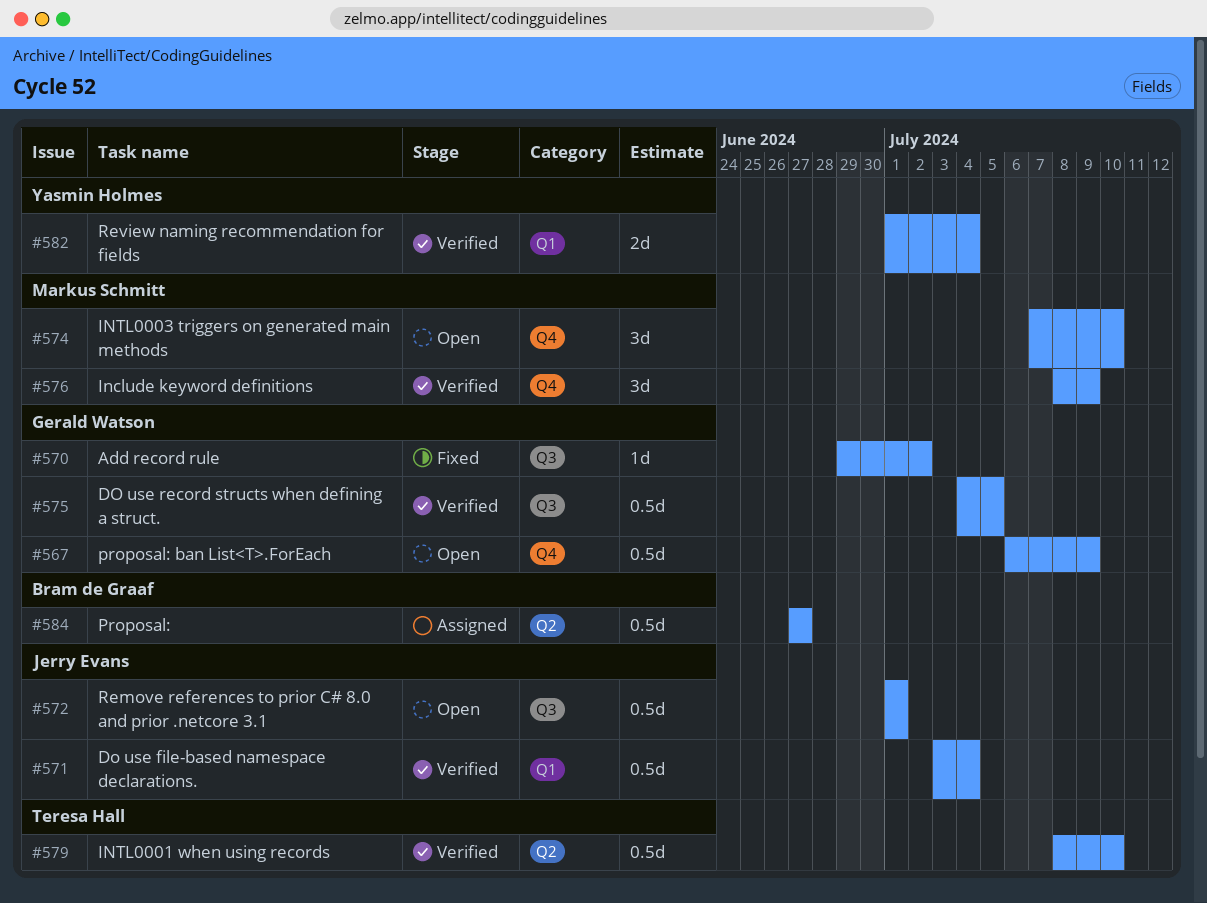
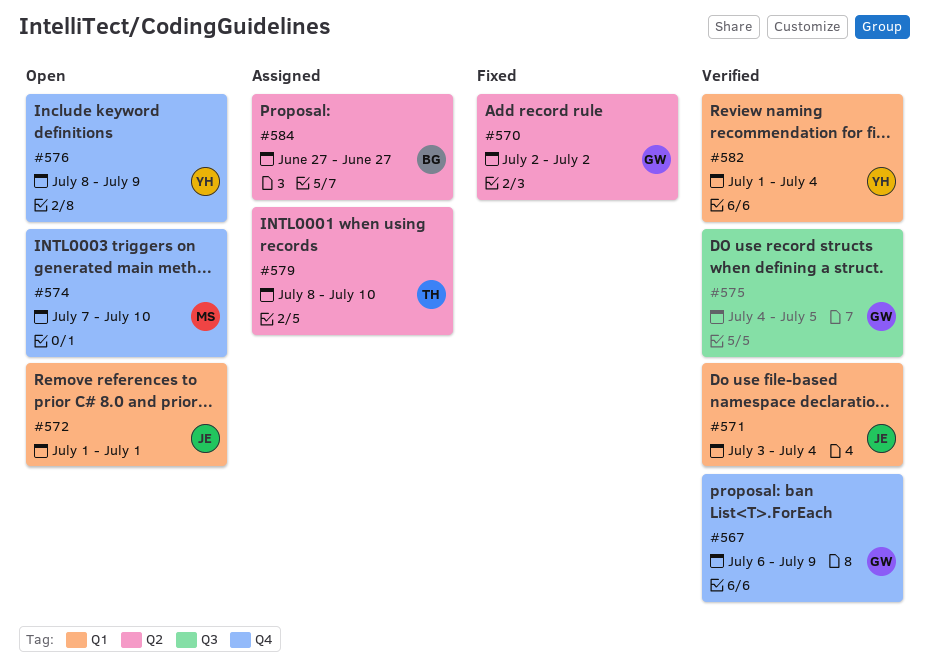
#567, status: Open -> Verified
#570, label: Q3 -> Q2
#570, start: Jun 29 -> Jul 2
#572, label: Q3 -> Q1
#576, status: Verified -> Open
#576, owner: Markus Schmitt -> Yasmin Holmes
#579, status: Verified -> Assigned

